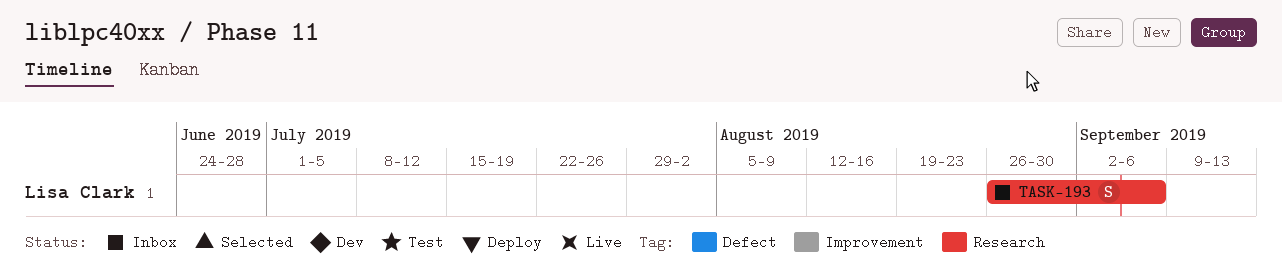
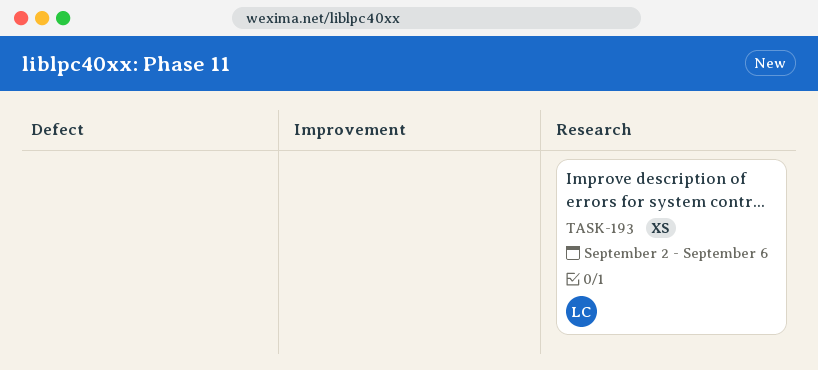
TASK-193, estimate: S -> XS
TASK-193, start: Aug 26 -> Sep 2

